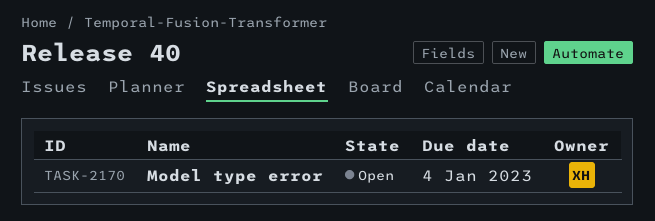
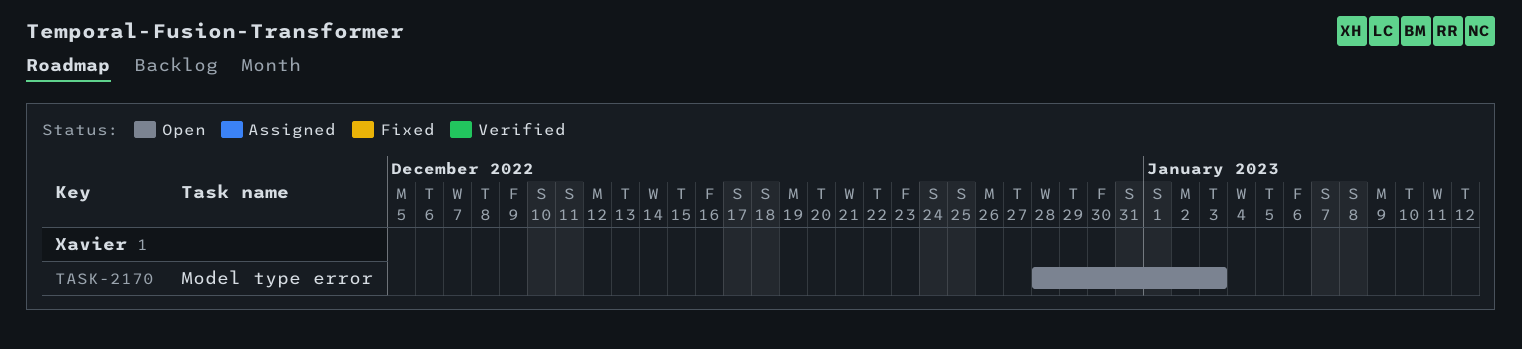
TASK-2170, due: Jan 4 -> Jan 3

